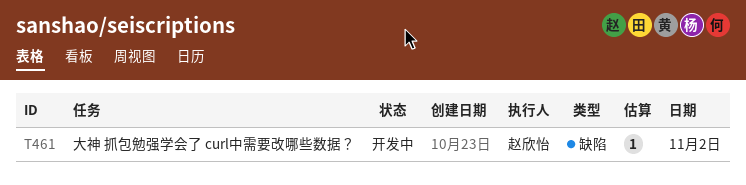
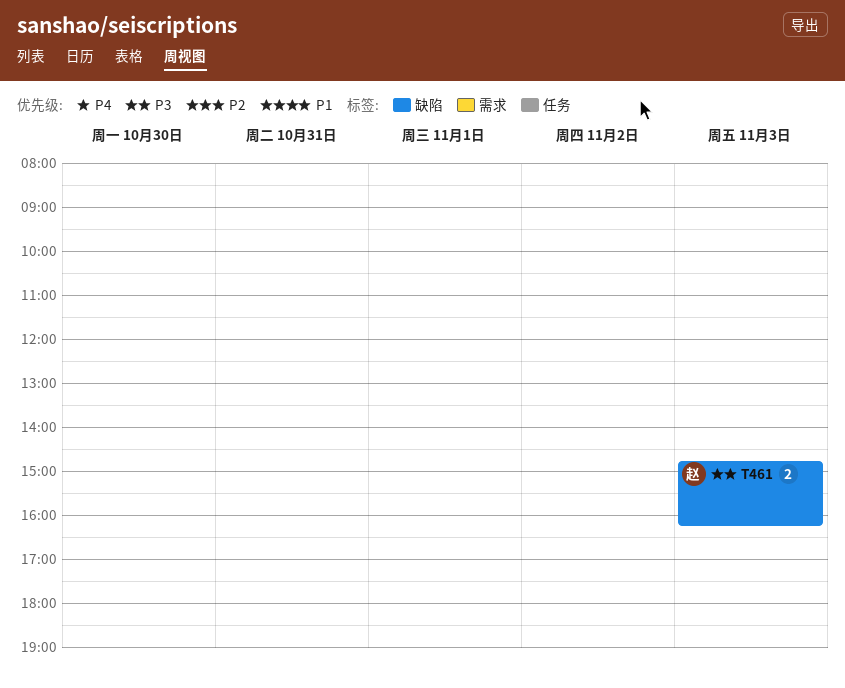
T461, estimate: 1 -> 2
T461, day: Nov 2 -> Nov 3

